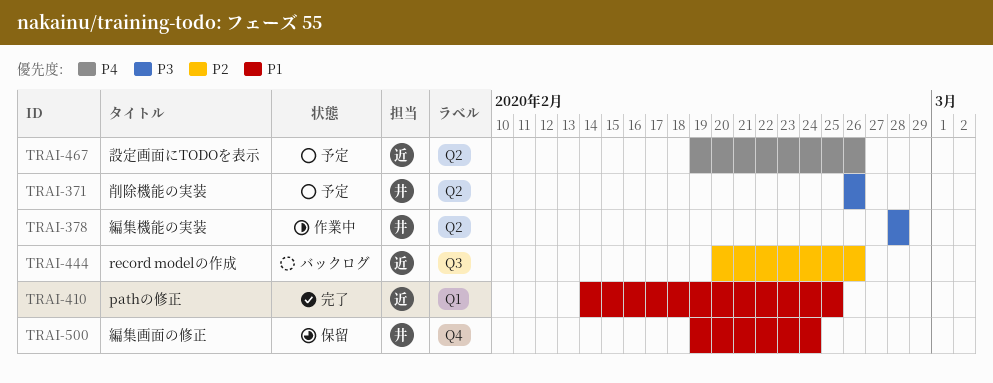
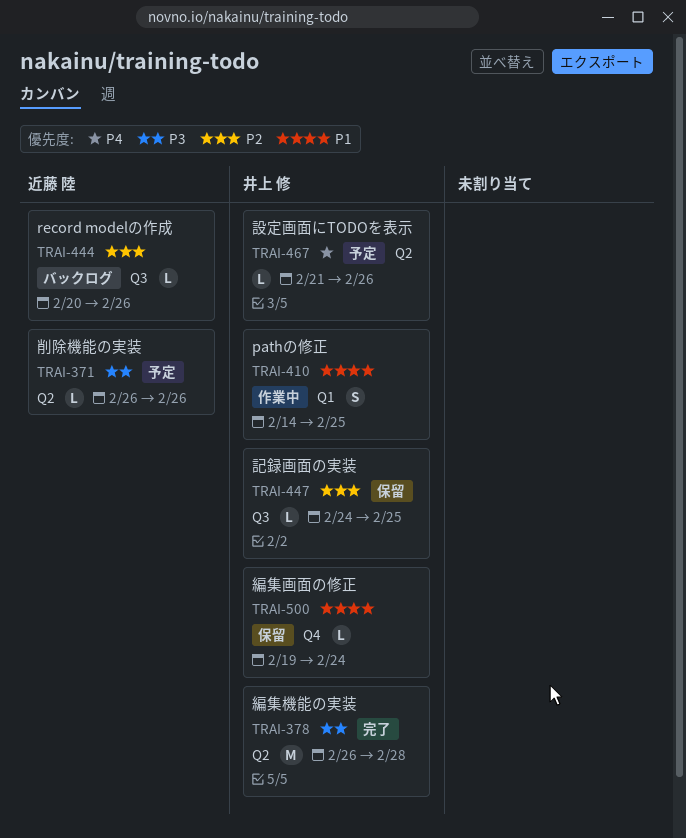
TRAI-371, owner: 井上 修 -> 近藤 陸
TRAI-378, status: 作業中 -> 完了
TRAI-378, start: Feb 28 -> Feb 26
TRAI-410, status: 完了 -> 作業中
TRAI-410, owner: 近藤 陸 -> 井上 修
TRAI-447: none -> present
TRAI-467, owner: 近藤 陸 -> 井上 修
TRAI-467, start: Feb 19 -> Feb 21

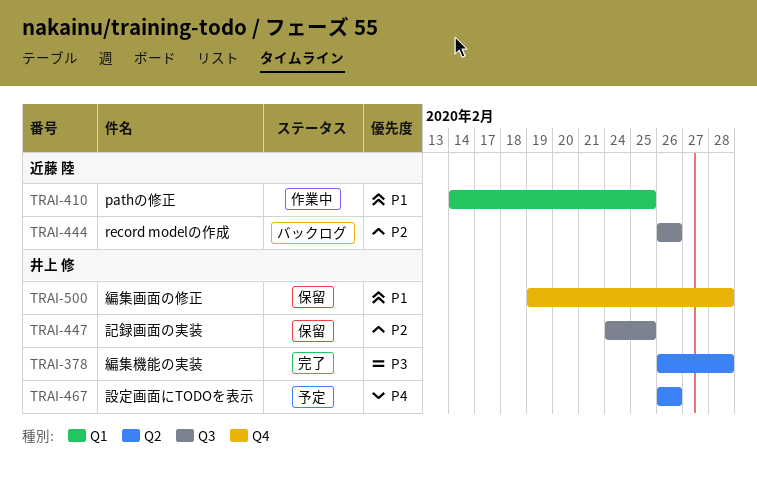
TRAI-371: present -> none
TRAI-410, owner: 井上 修 -> 近藤 陸
TRAI-444, start: Feb 20 -> Feb 26
TRAI-467, start: Feb 21 -> Feb 26
TRAI-500, due: Feb 24 -> Feb 28

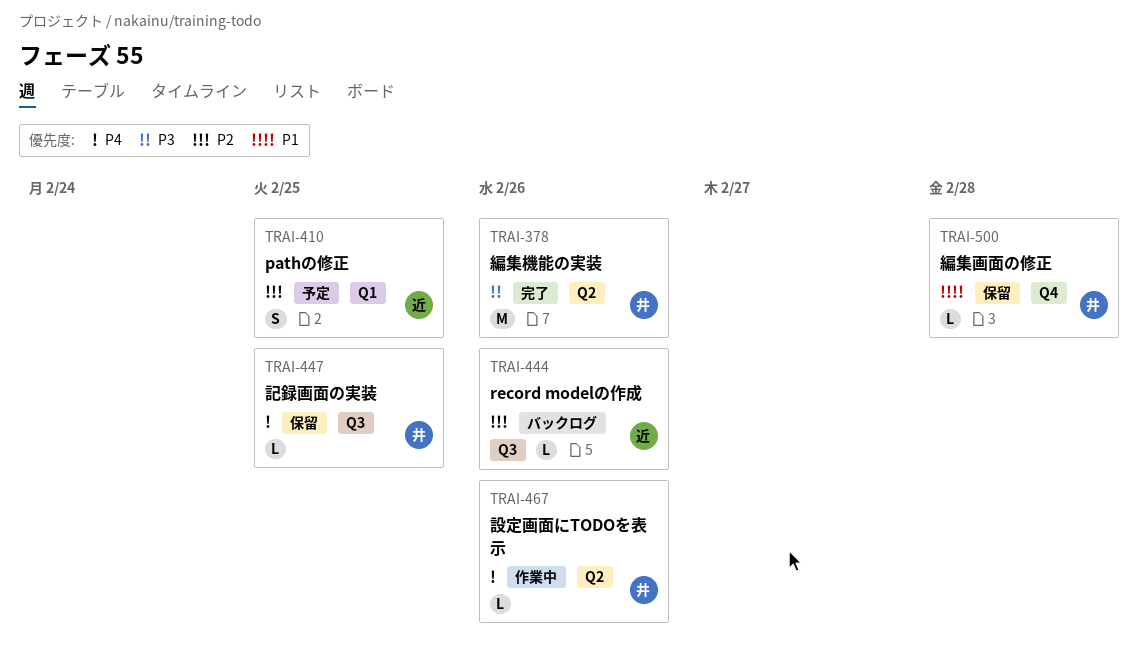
TRAI-378, due: Feb 28 -> Feb 26
TRAI-410, status: 作業中 -> 予定
TRAI-410, priority: P1 -> P2
TRAI-447, priority: P2 -> P4
TRAI-467, status: 予定 -> 作業中

